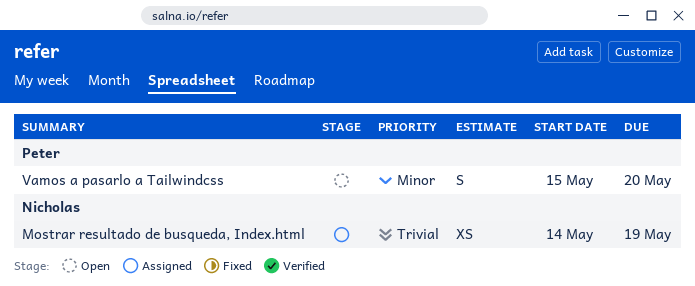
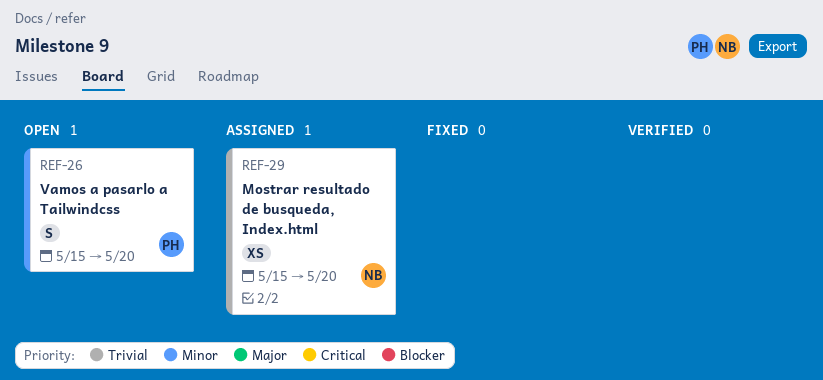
Mostrar resultado de busqueda, Index.html, start: May 14 -> May 15
Mostrar resultado de busqueda, Index.html, due: May 19 -> May 20

